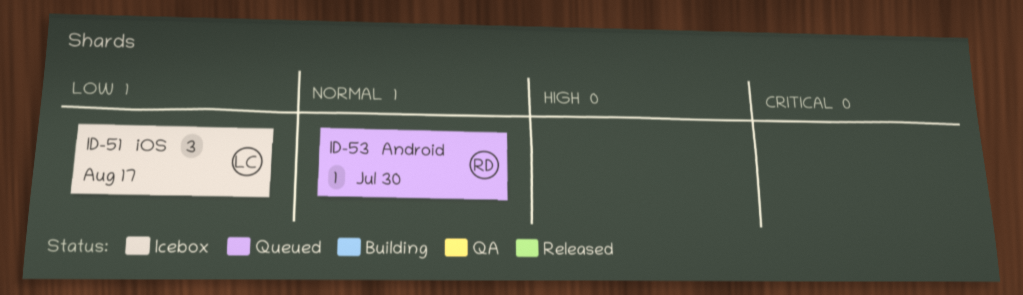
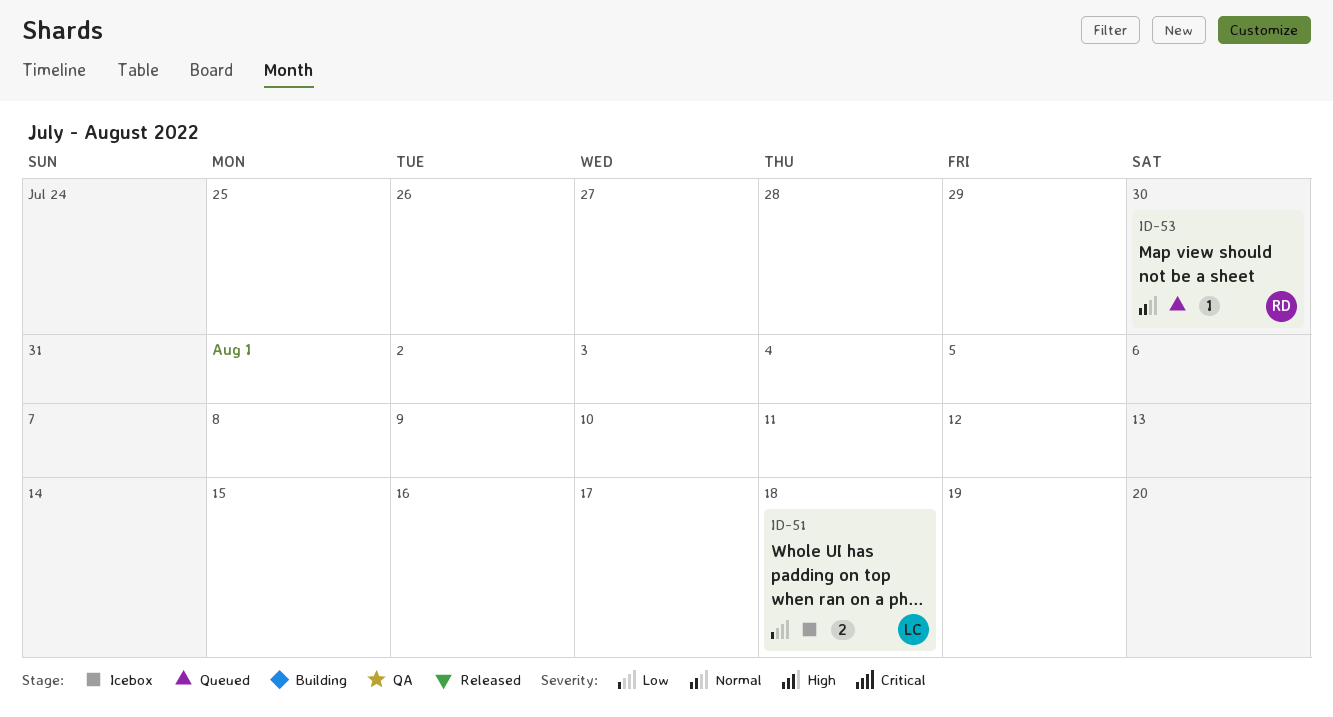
ID-51, estimate: 3 -> 2
ID-51, due: Aug 17 -> Aug 18

